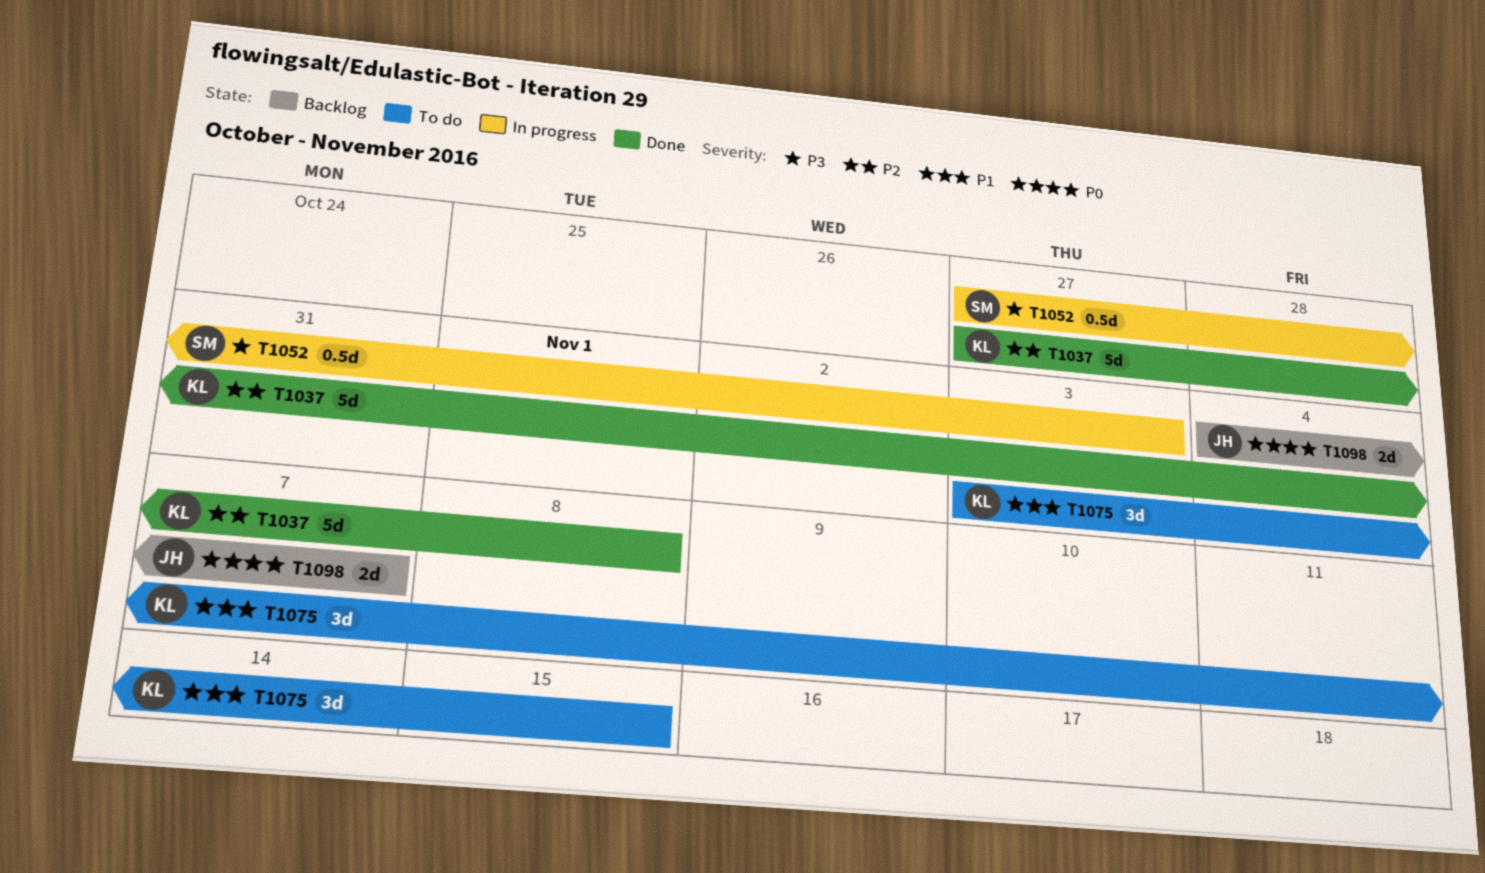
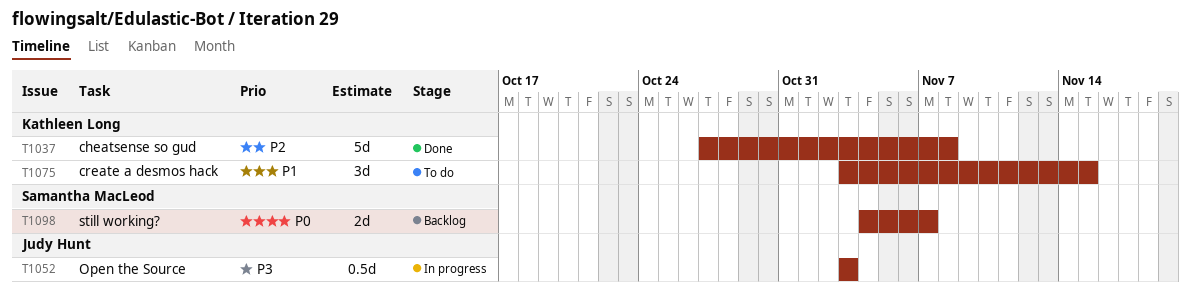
T1052, owner: Samantha MacLeod -> Judy Hunt
T1052, start: Oct 27 -> Nov 3
T1098, owner: Judy Hunt -> Samantha MacLeod

